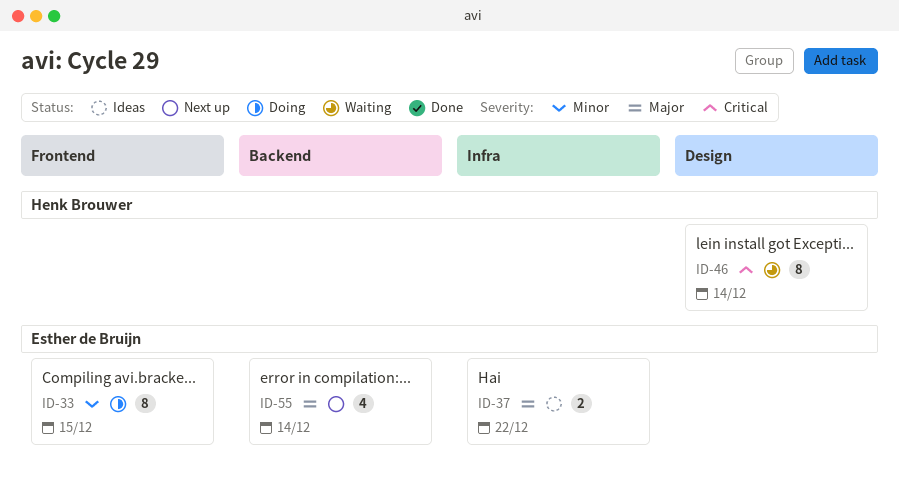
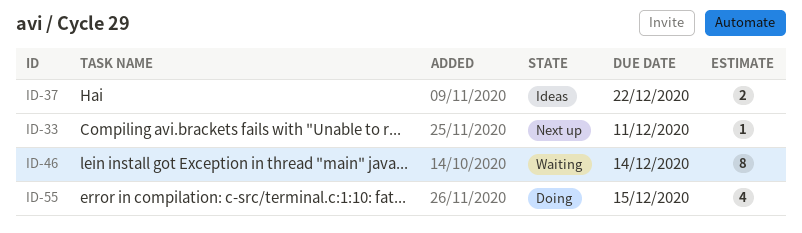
ID-33, status: Doing -> Next up
ID-33, estimate: 8 -> 1
ID-33, due: Dec 15 -> Dec 11
ID-55, status: Next up -> Doing
ID-55, due: Dec 14 -> Dec 15

